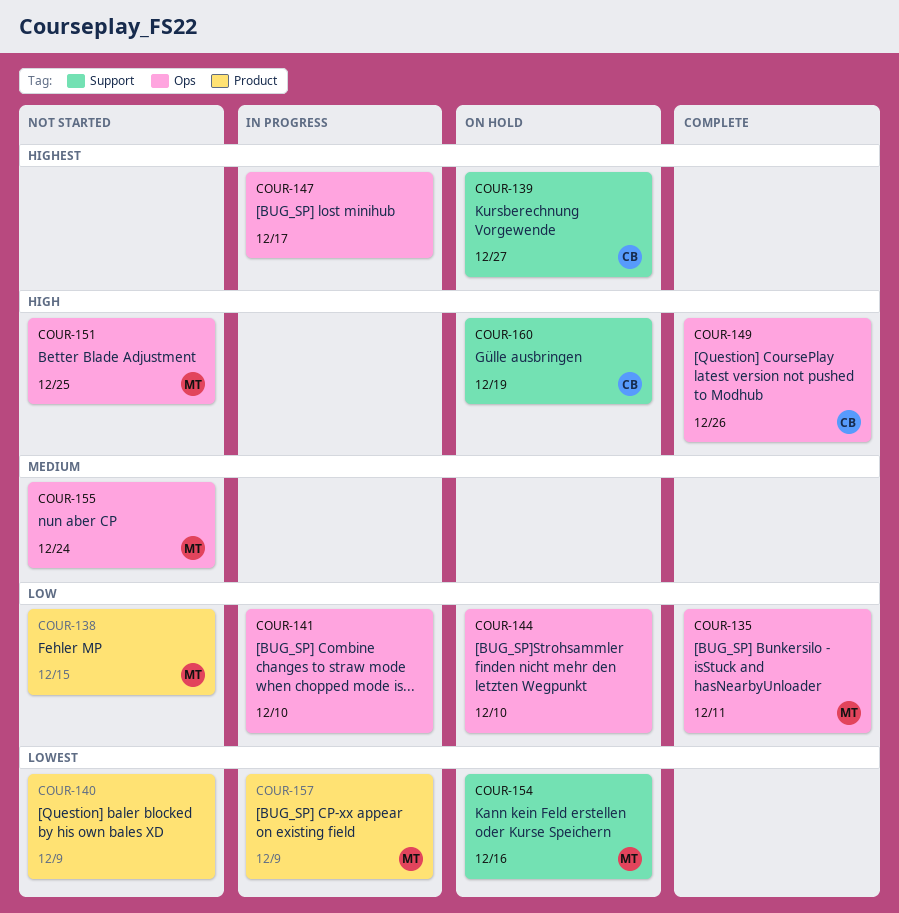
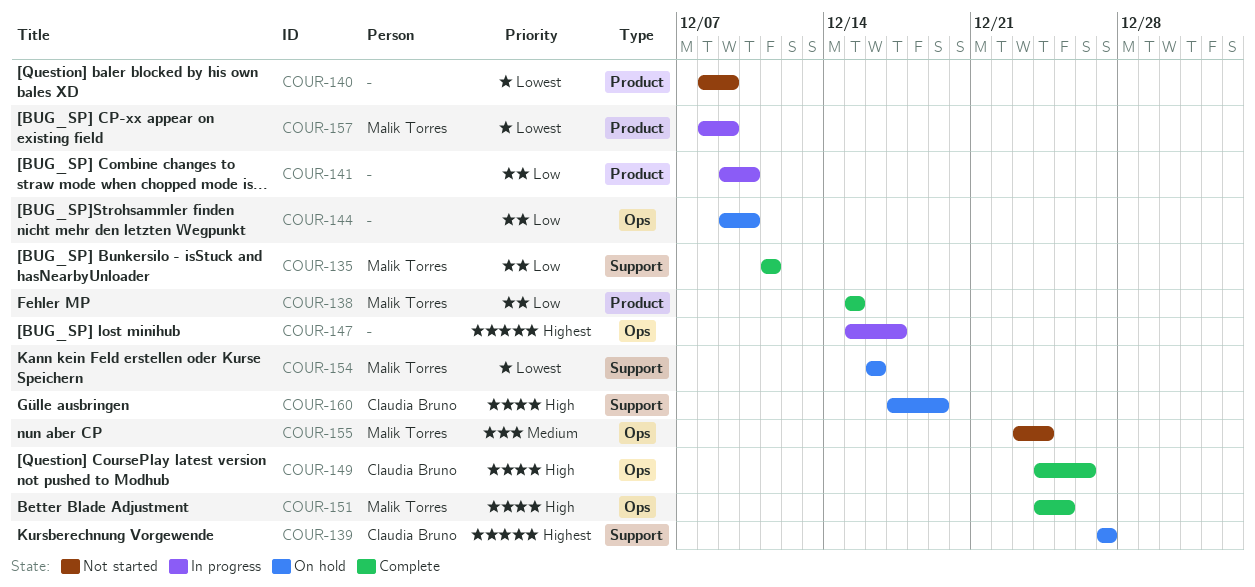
COUR-135, label: Ops -> Support
COUR-138, status: Not started -> Complete
COUR-141, label: Ops -> Product
COUR-151, status: Not started -> Complete

